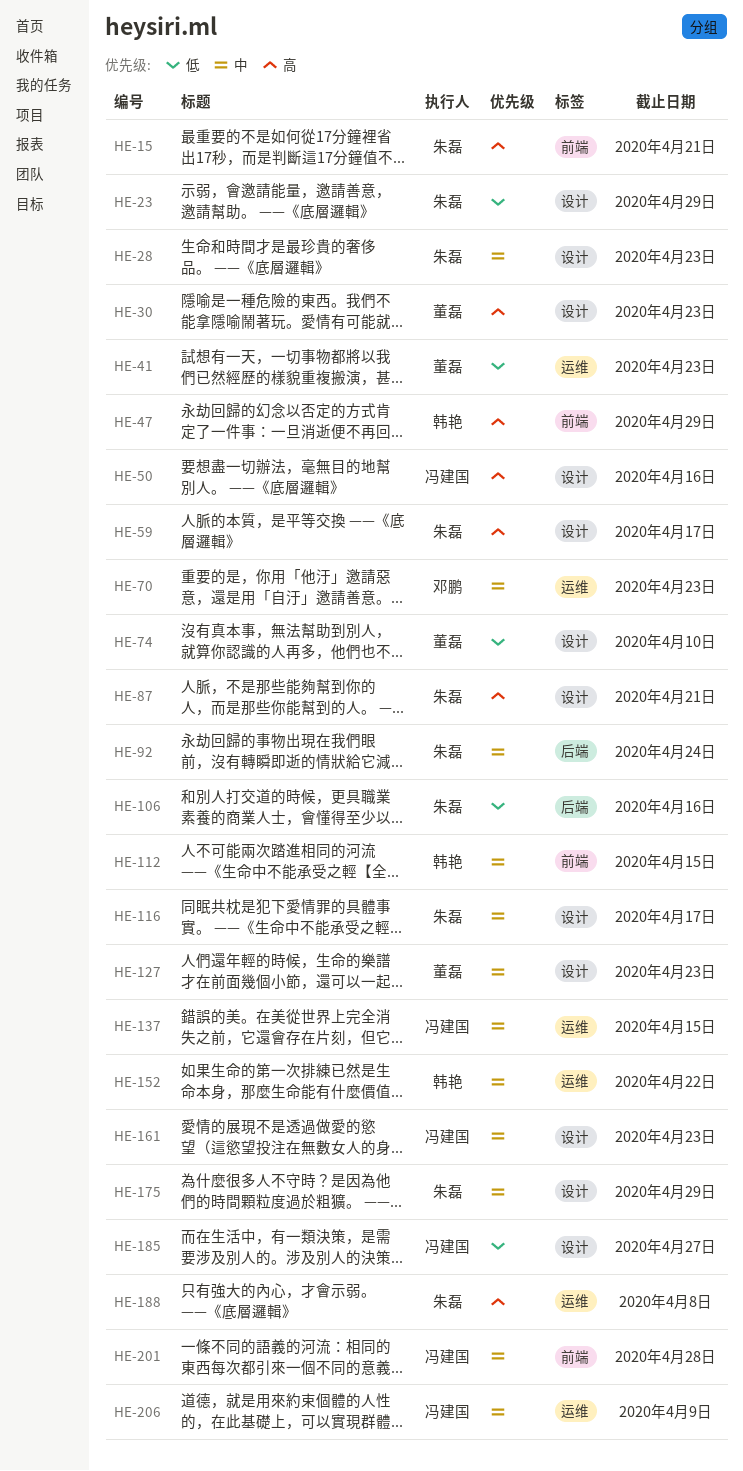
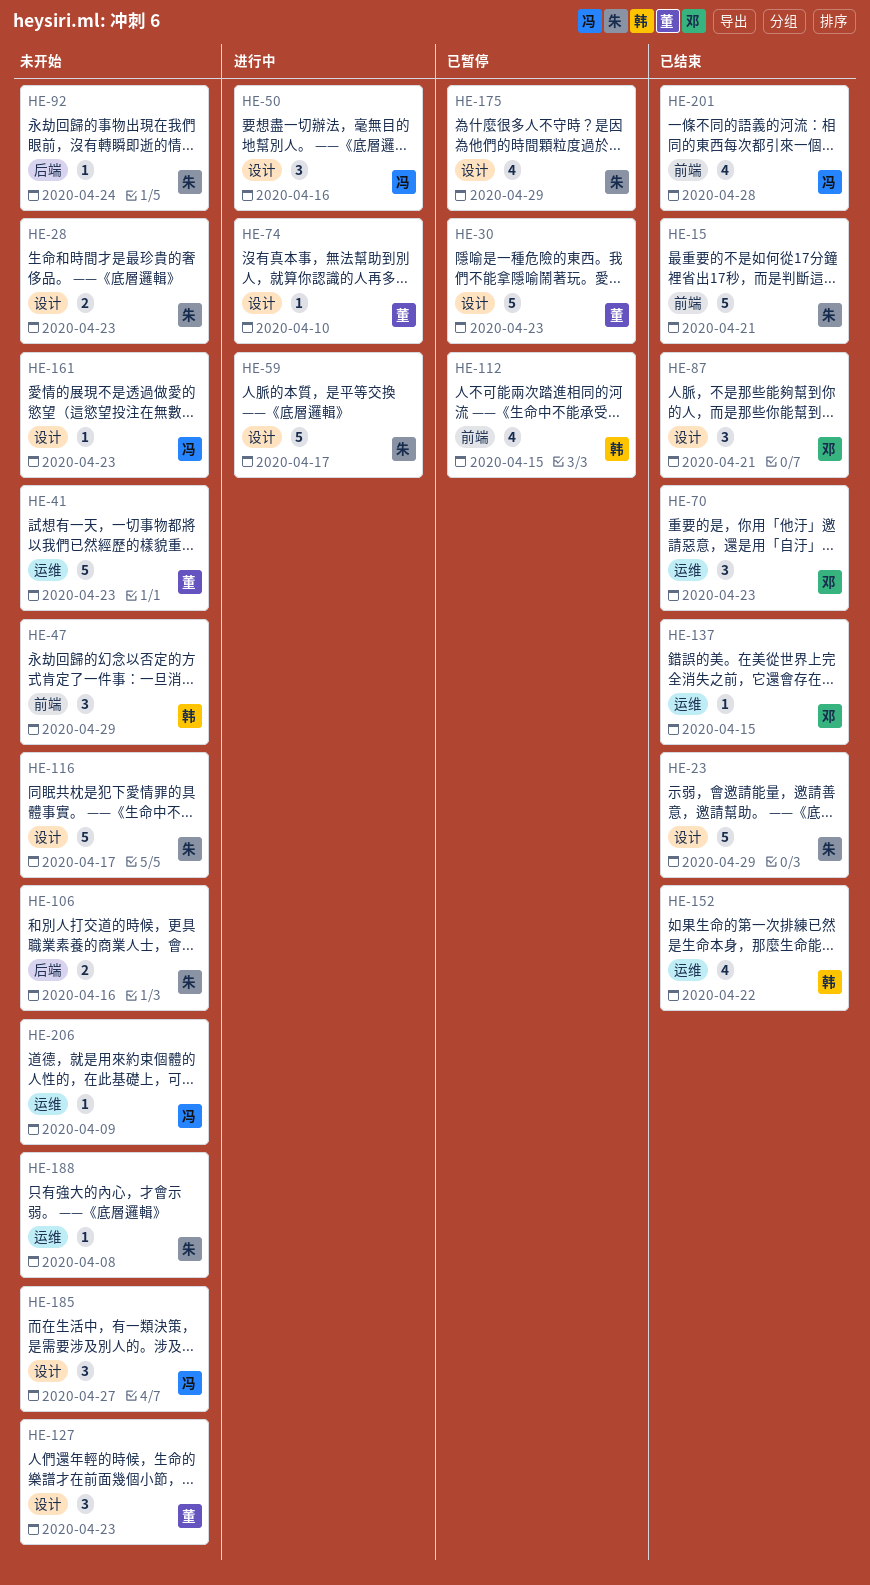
HE-87, owner: 朱磊 -> 邓鹏
HE-137, owner: 冯建国 -> 邓鹏

